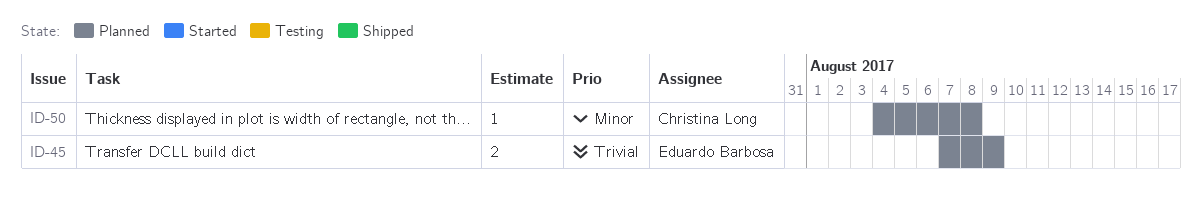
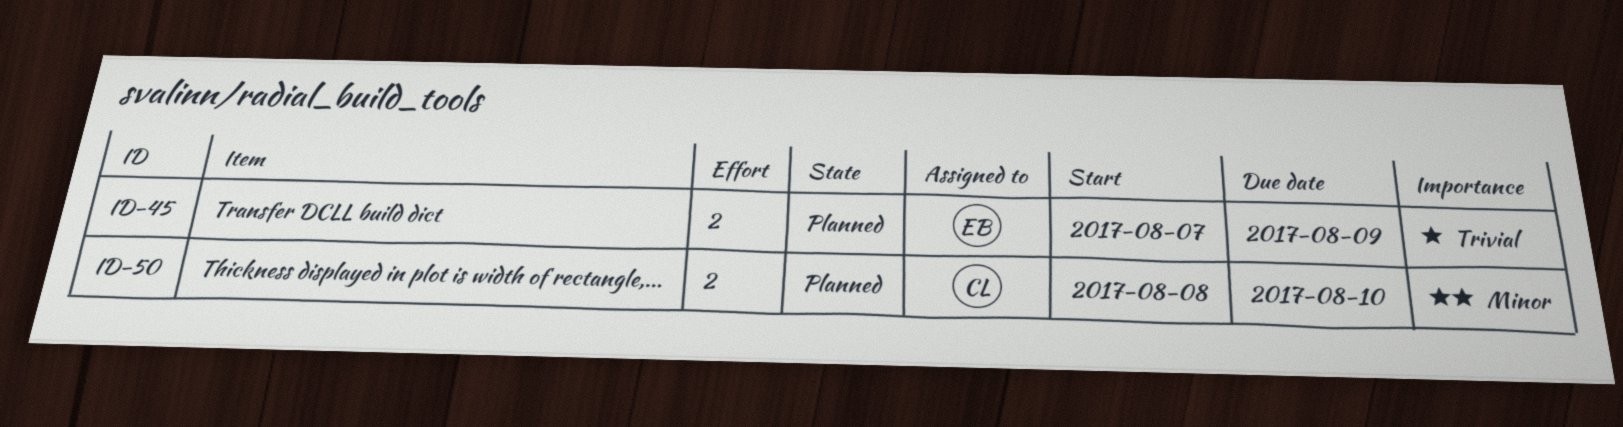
ID-50, estimate: 1 -> 2
ID-50, start: Aug 4 -> Aug 8
ID-50, due: Aug 8 -> Aug 10

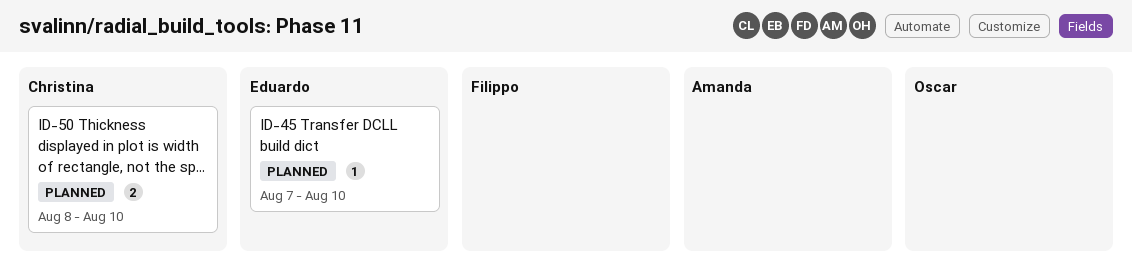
ID-45, estimate: 2 -> 1
ID-45, due: Aug 9 -> Aug 10

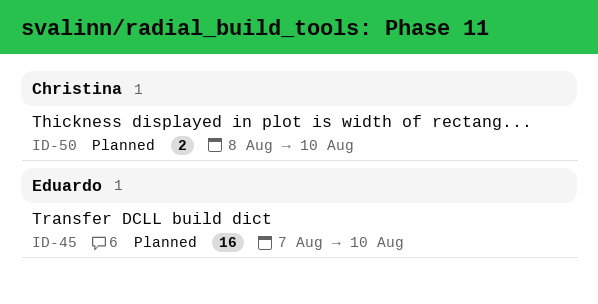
ID-45, estimate: 1 -> 16

